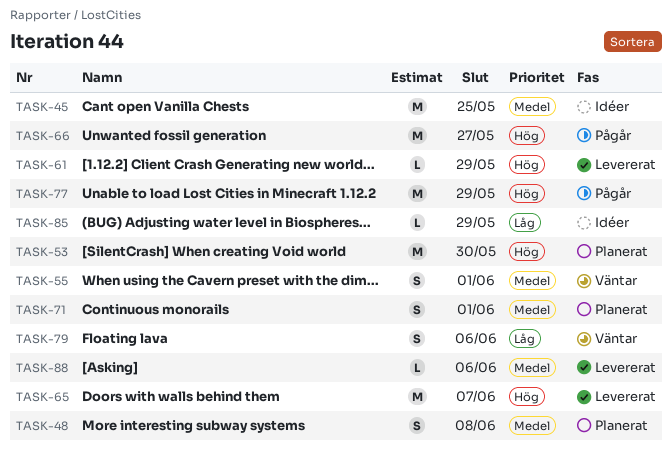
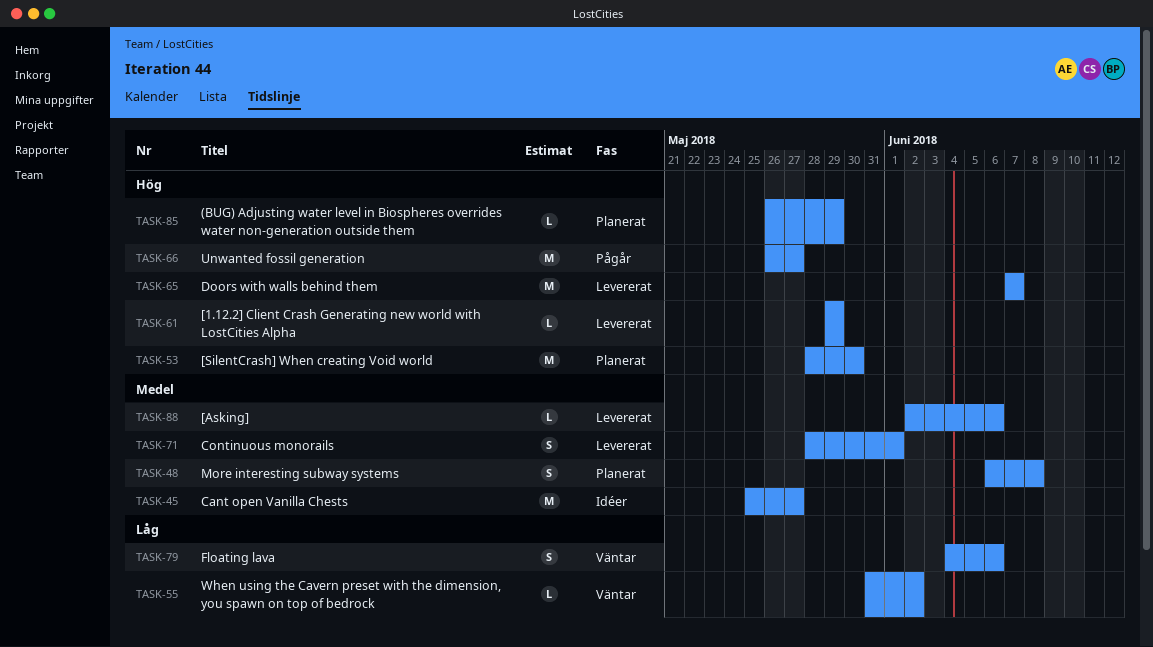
TASK-45, due: May 25 -> May 27
TASK-55, priority: Medel -> Låg
TASK-55, estimate: S -> L
TASK-55, due: Jun 1 -> Jun 2
TASK-71, status: Planerat -> Levererat
TASK-77: present -> none
TASK-85, status: Idéer -> Planerat
TASK-85, priority: Låg -> Hög

